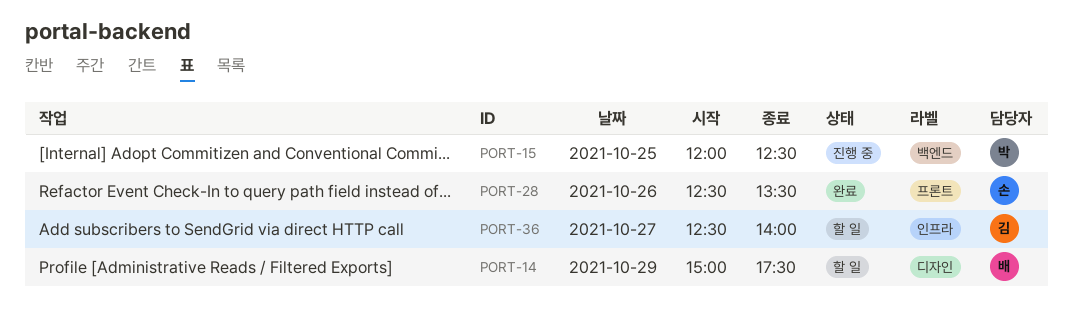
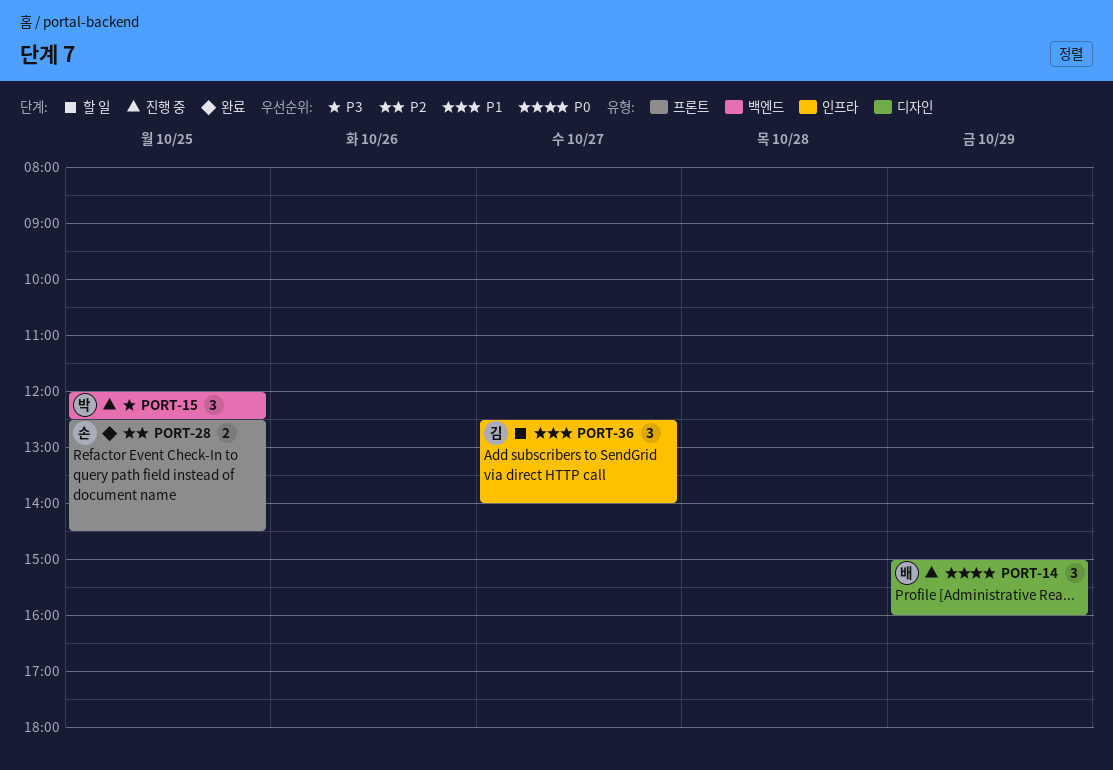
PORT-14, status: 할 일 -> 진행 중
PORT-14, ends: 17:30 -> 16:00
PORT-28, day: Oct 26 -> Oct 25
PORT-28, ends: 13:30 -> 14:30

